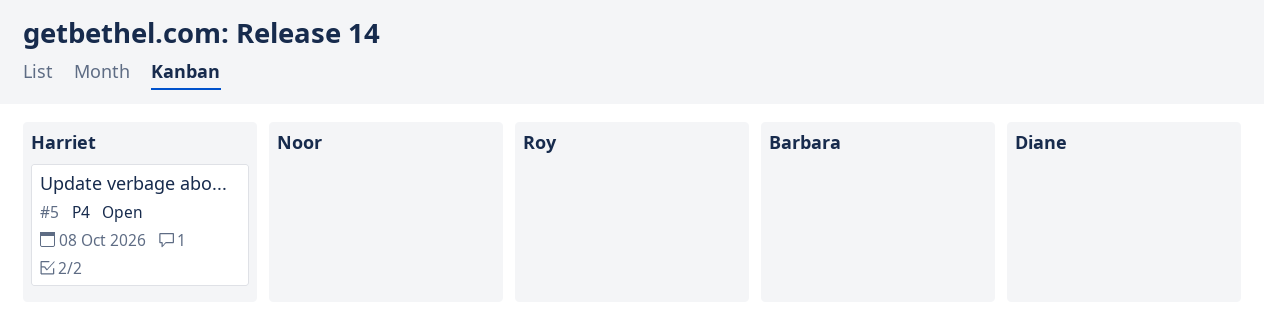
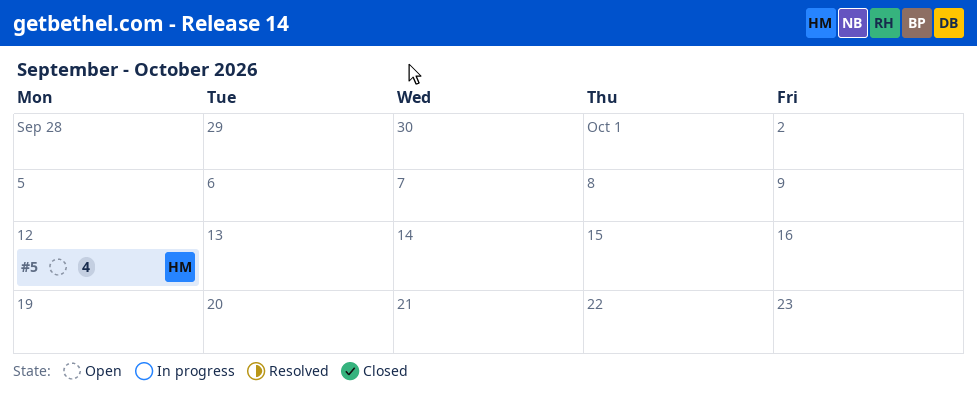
#5, due: Oct 8 -> Oct 12

